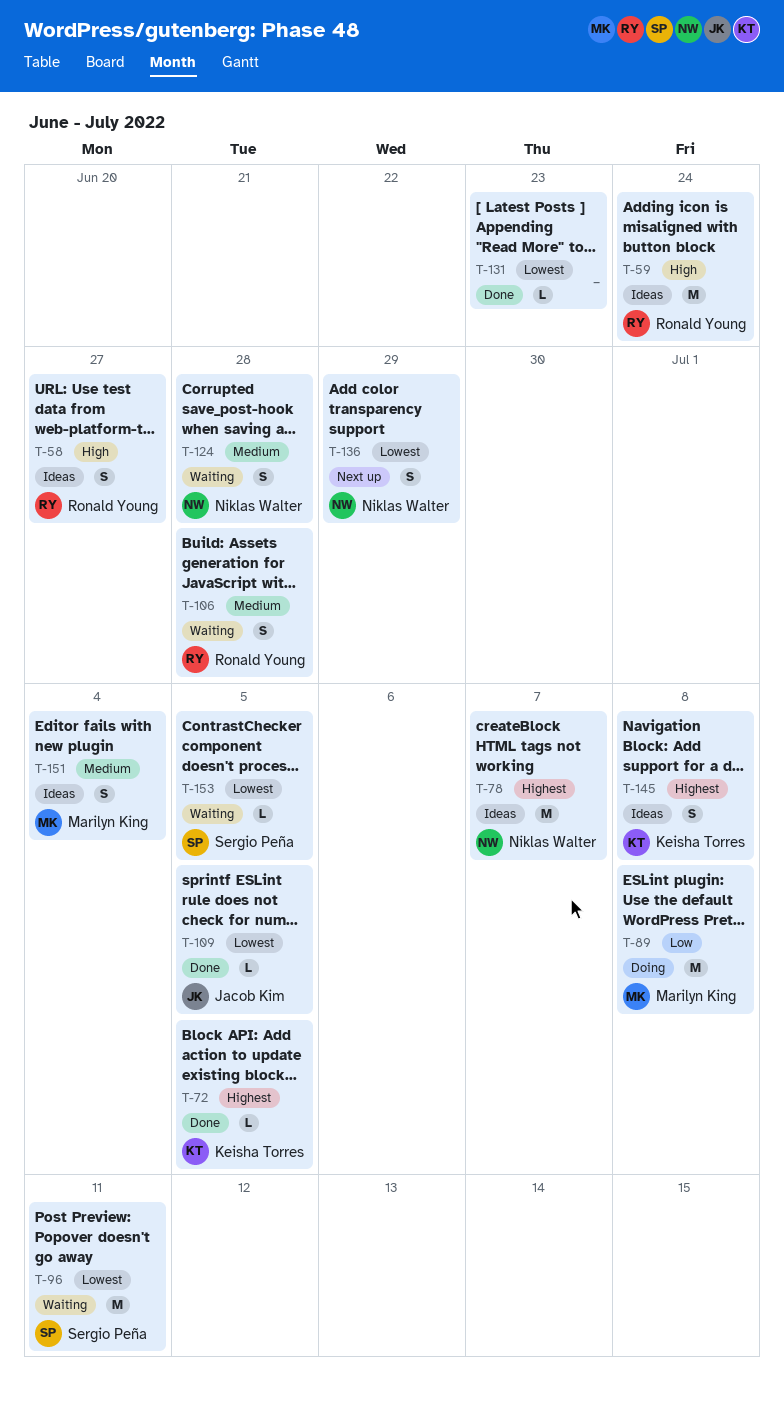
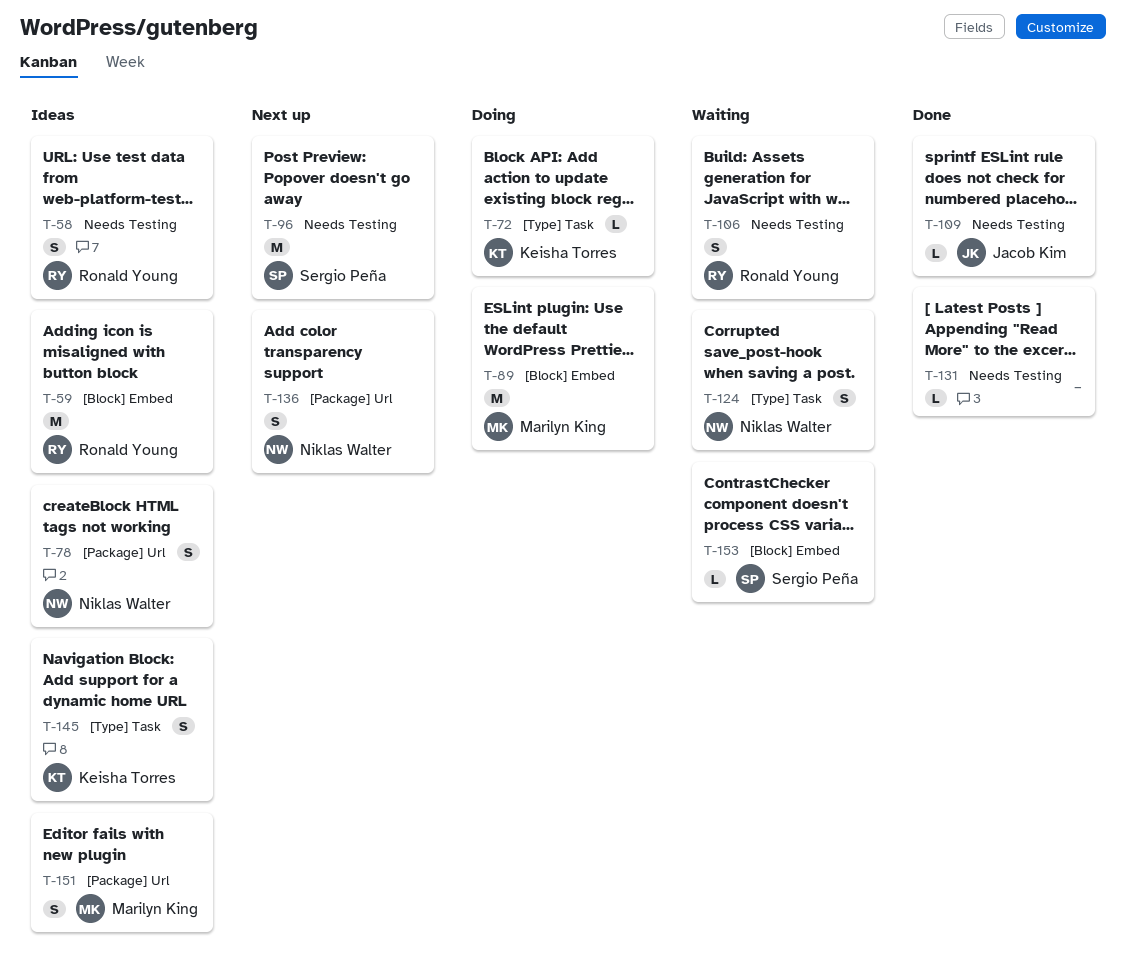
T-72, status: Done -> Doing
T-78, estimate: M -> S
T-96, status: Waiting -> Next up

